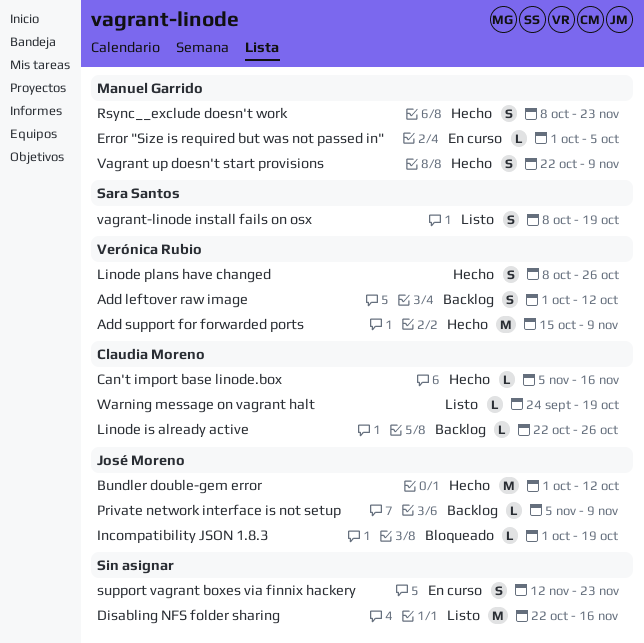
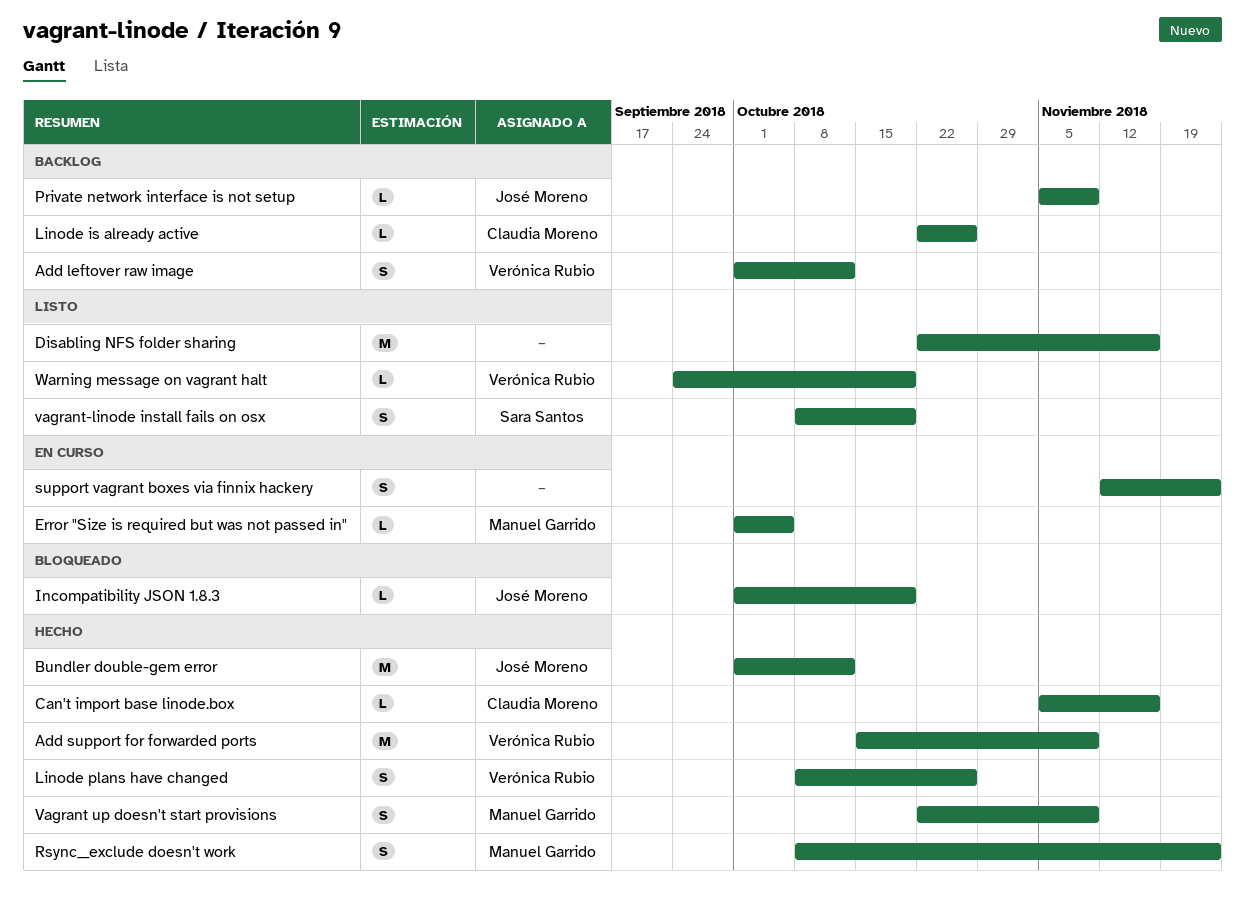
Warning message on vagrant halt, owner: Claudia Moreno -> Verónica Rubio

